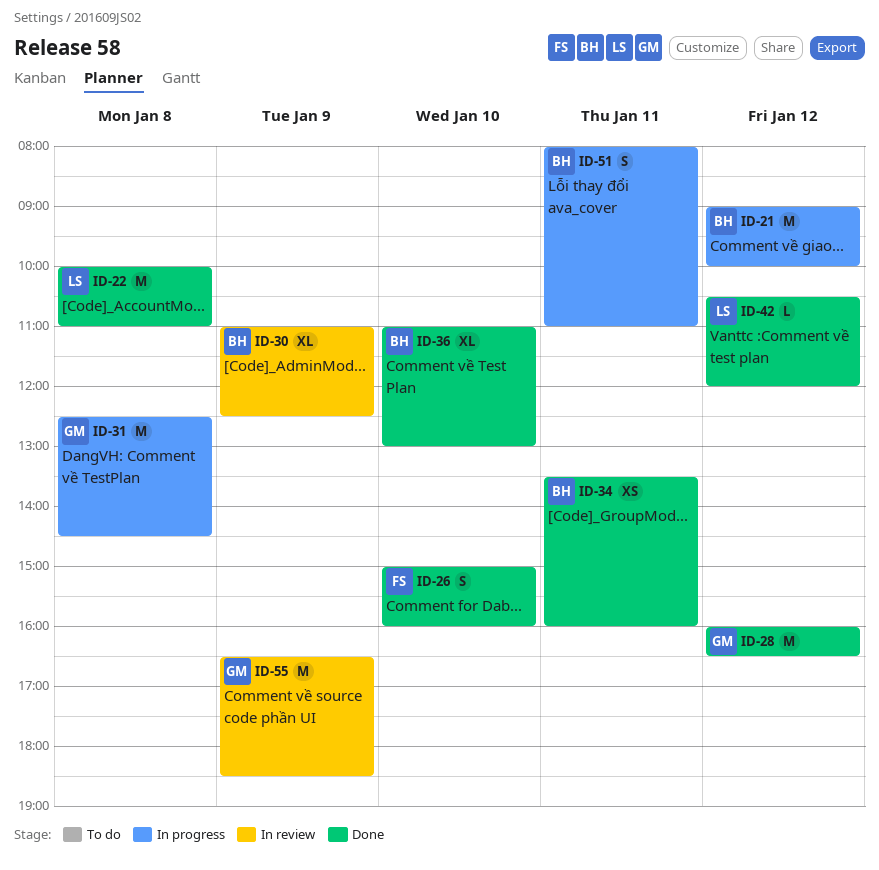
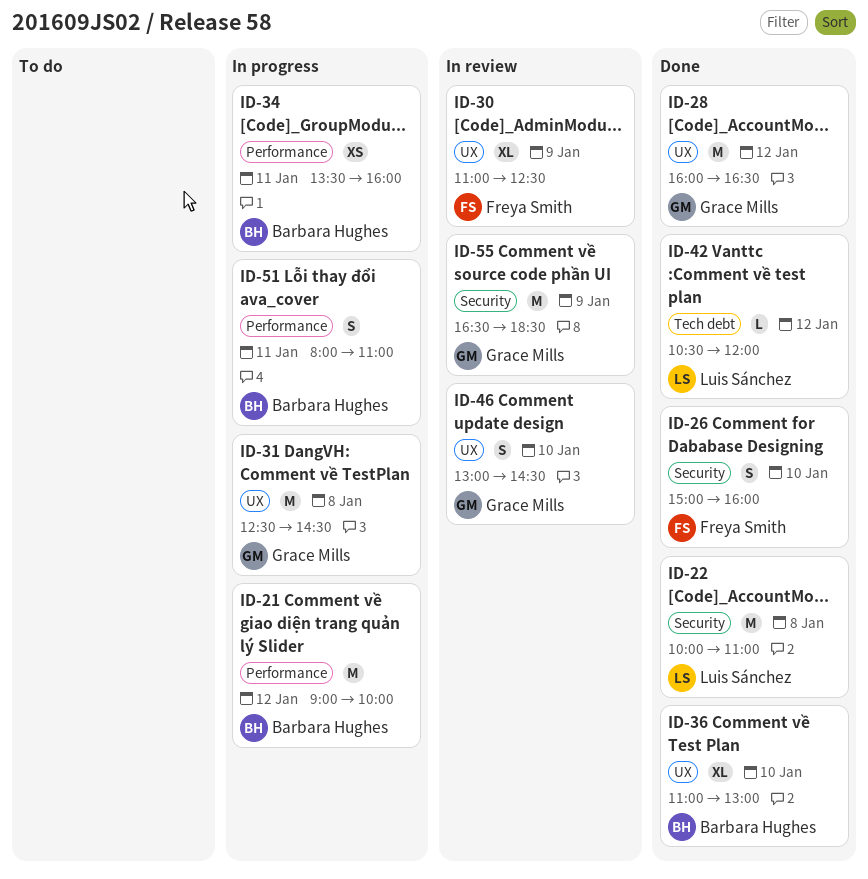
ID-30, owner: Barbara Hughes -> Freya Smith
ID-34, status: Done -> In progress
ID-46: none -> present

